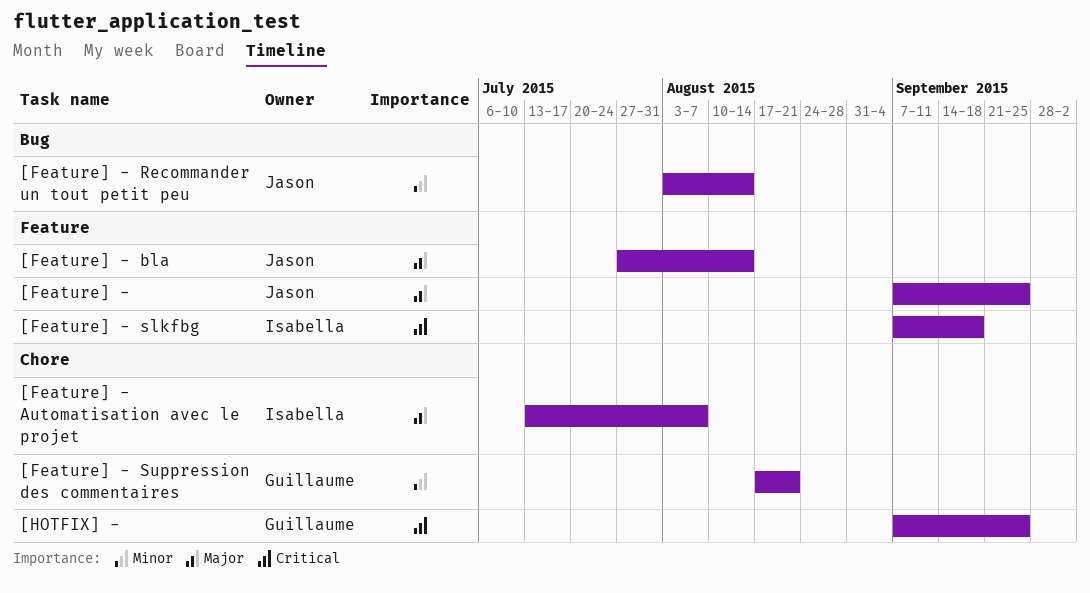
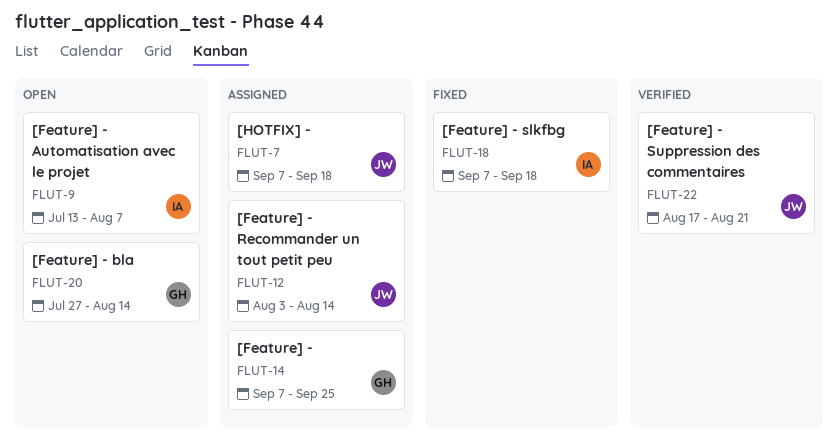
[Feature] -, owner: Jason -> Guillaume
[Feature] - bla, owner: Jason -> Guillaume
[Feature] - Suppression des commentaires, owner: Guillaume -> Jason
[HOTFIX] -, owner: Guillaume -> Jason
[HOTFIX] -, due: Sep 25 -> Sep 18

